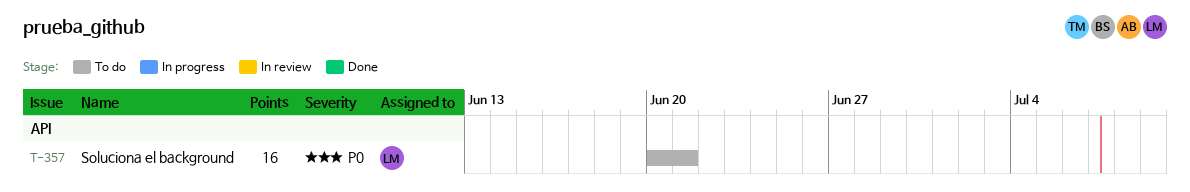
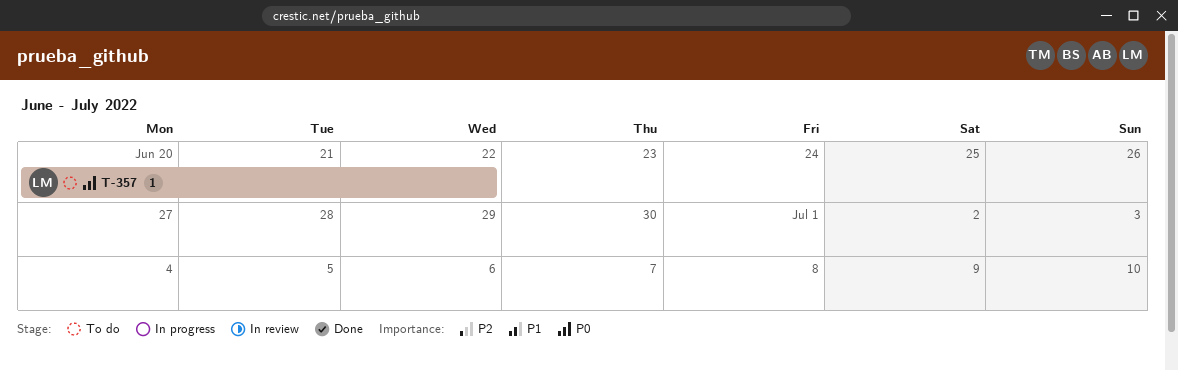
T-357, estimate: 16 -> 1
T-357, due: Jun 21 -> Jun 22

